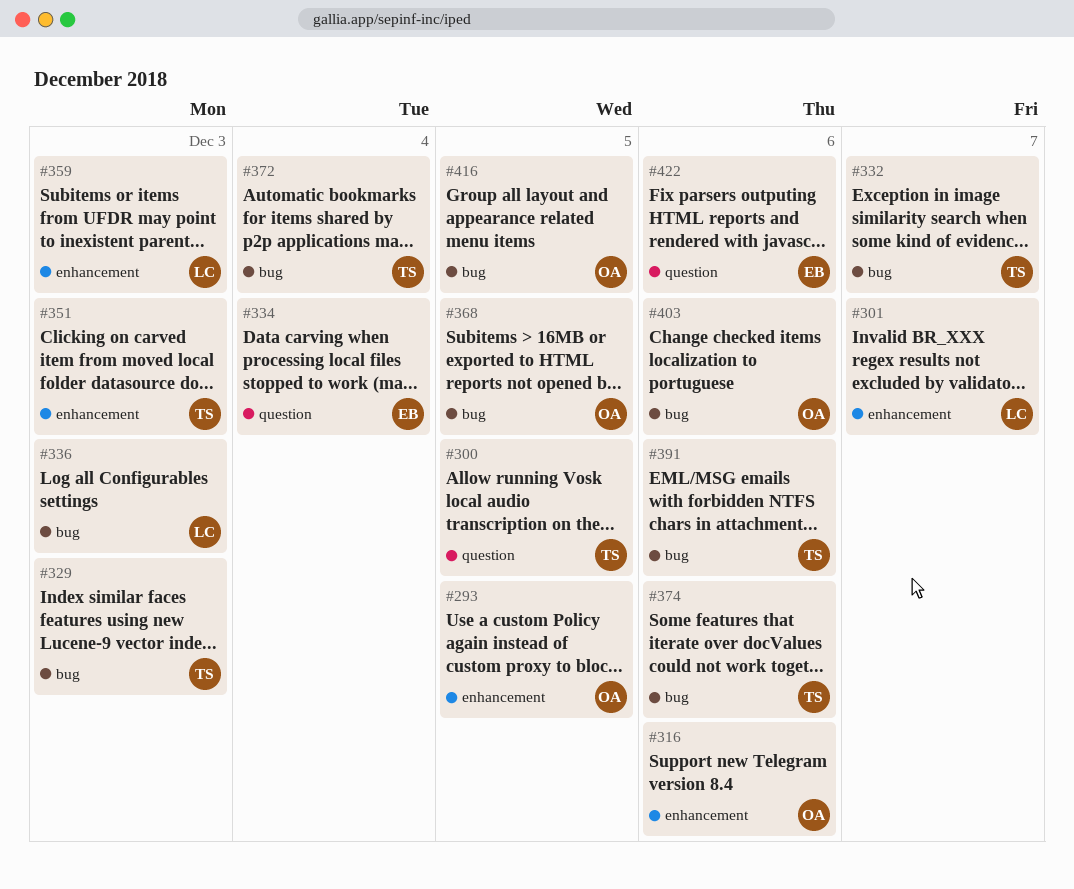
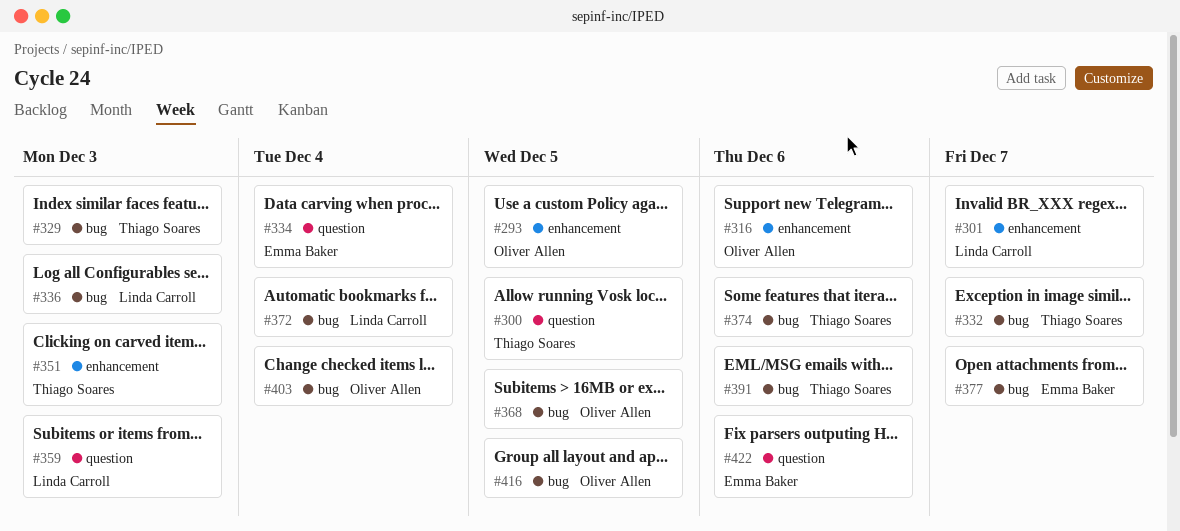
#359, label: enhancement -> question
#372, owner: Thiago Soares -> Linda Carroll
#377: none -> present
#403, due: Dec 6 -> Dec 4

